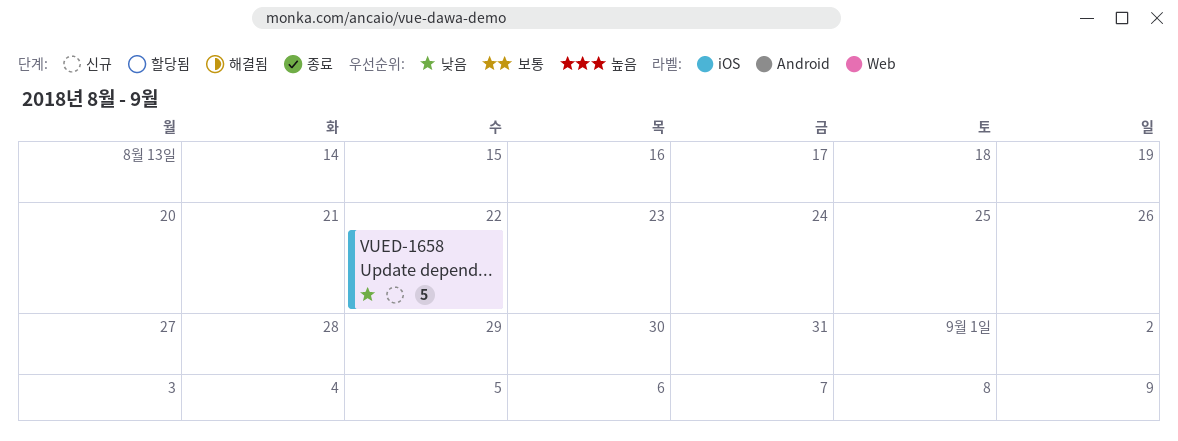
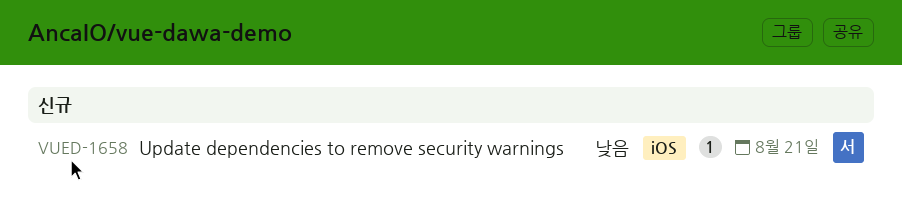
VUED-1658, estimate: 5 -> 1
VUED-1658, due: Aug 22 -> Aug 21

